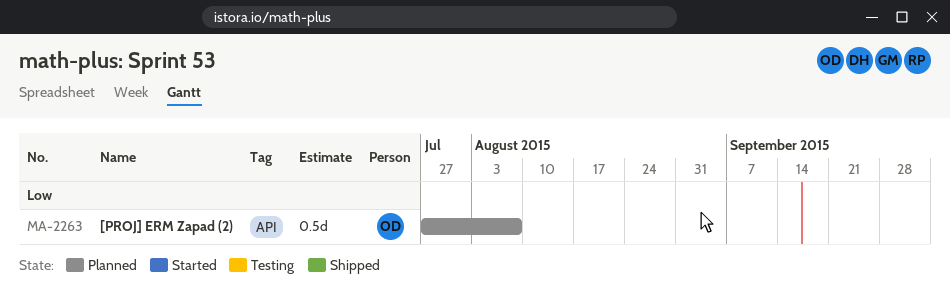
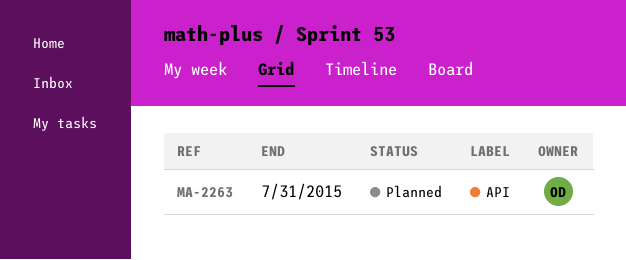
MA-2263, due: Aug 7 -> Jul 31

